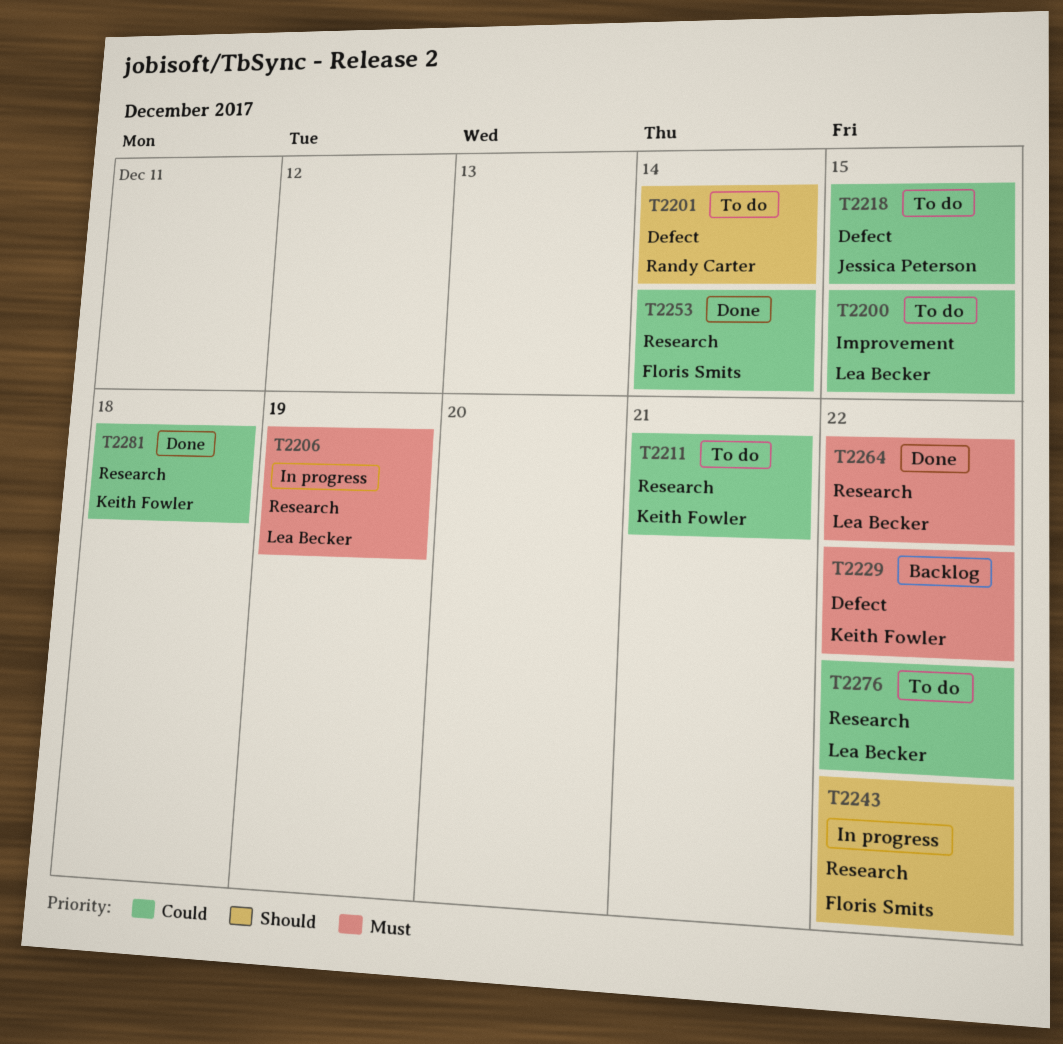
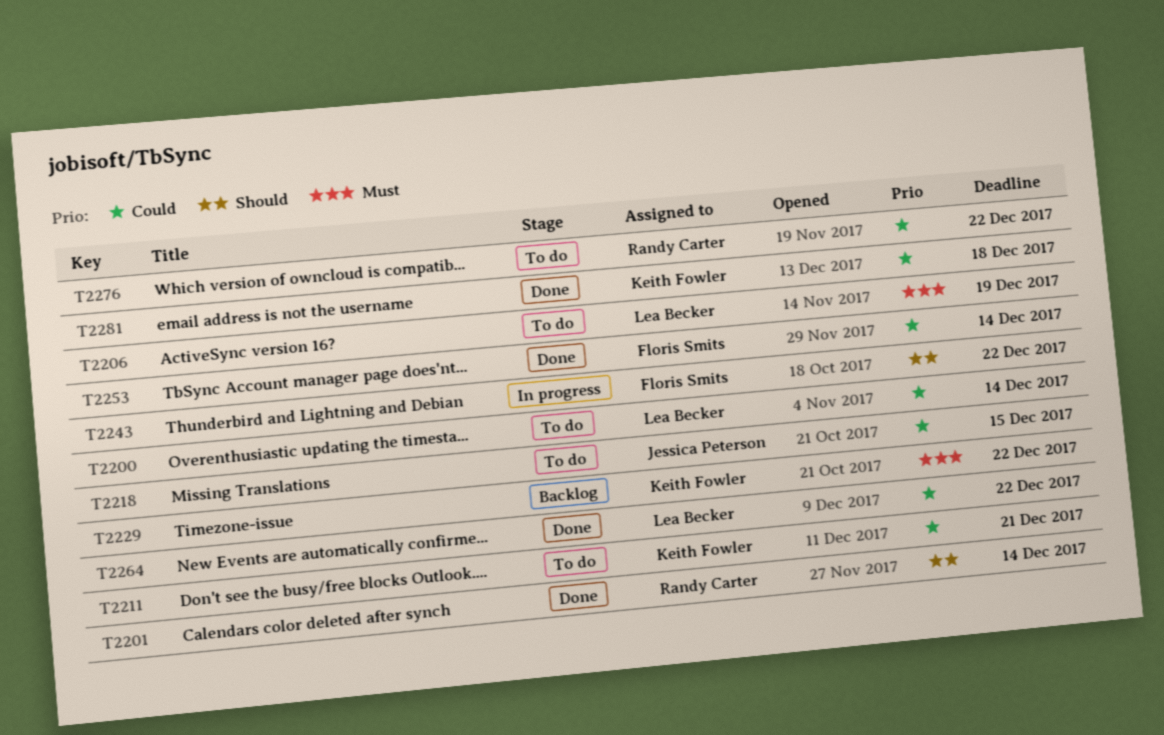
T2200, due: Dec 15 -> Dec 14
T2201, status: To do -> Done
T2206, status: In progress -> To do
T2264, priority: Must -> Could
T2276, owner: Lea Becker -> Randy Carter

